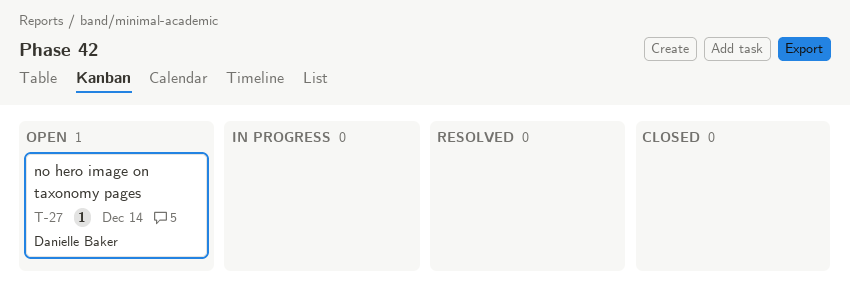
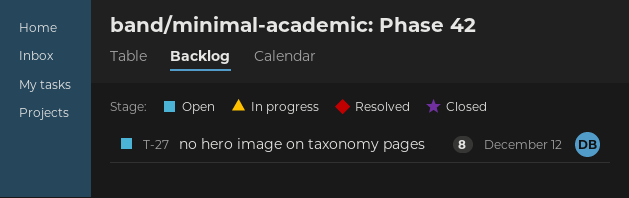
T-27, estimate: 1 -> 8
T-27, due: Dec 14 -> Dec 12

